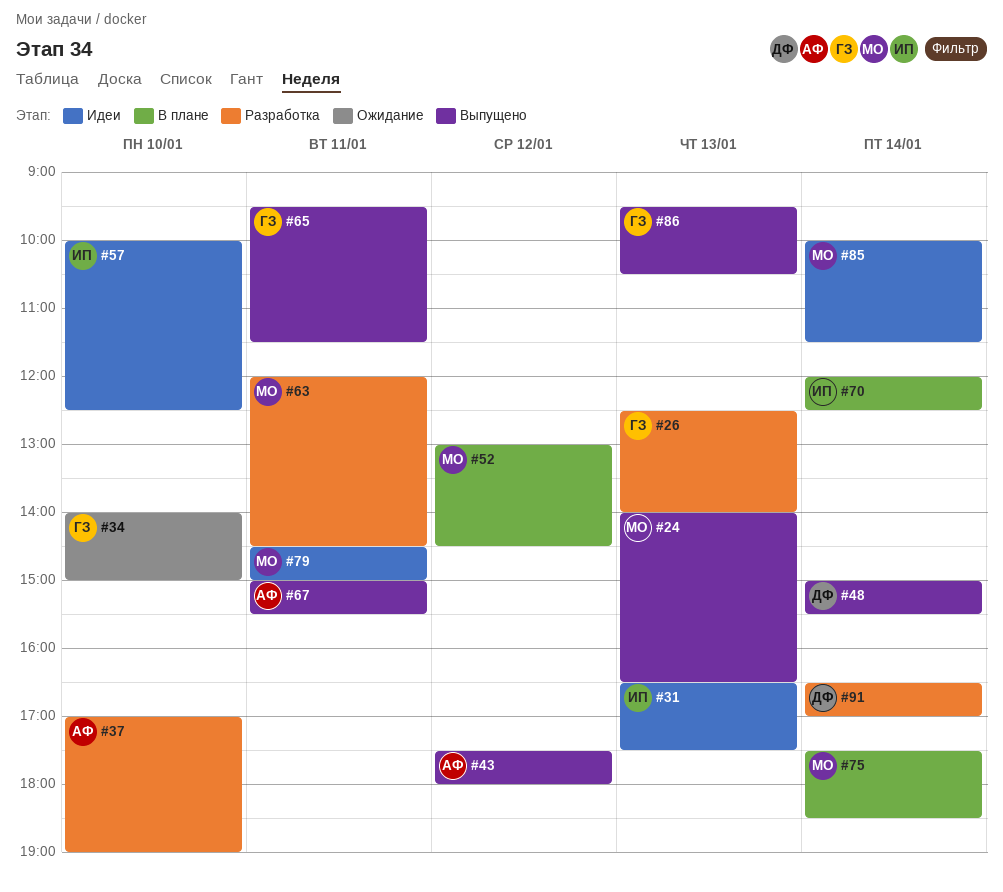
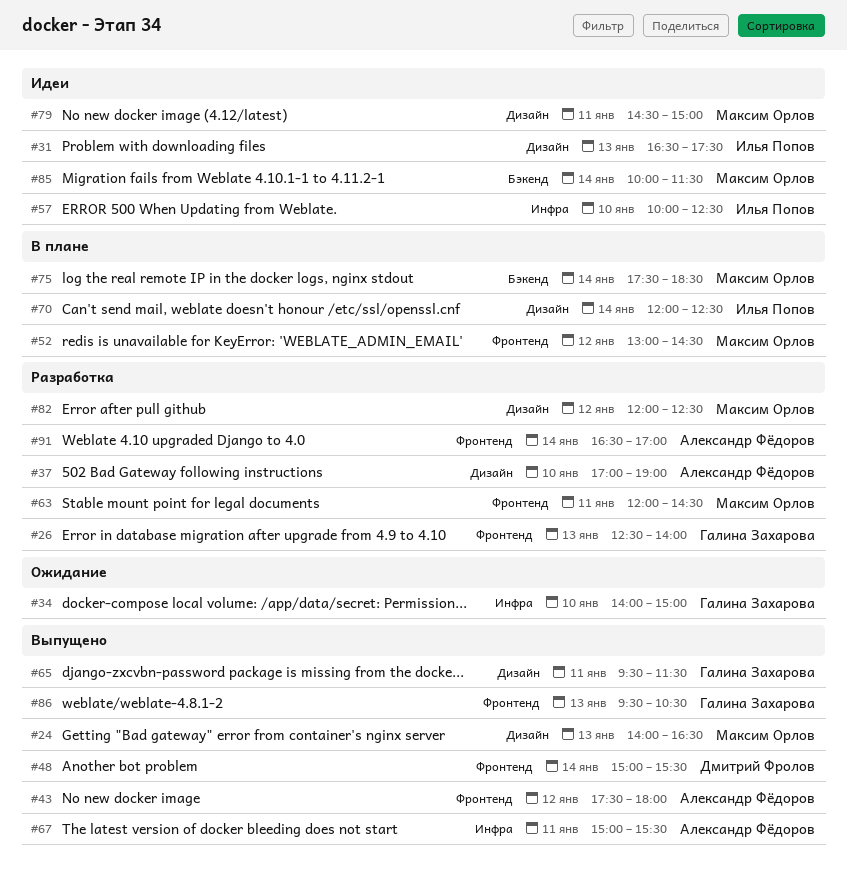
#82: none -> present
#91, owner: Дмитрий Фролов -> Александр Фёдоров

